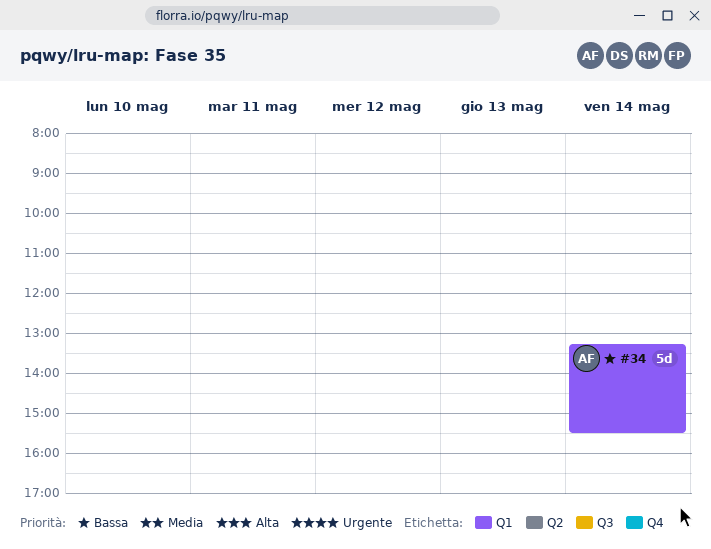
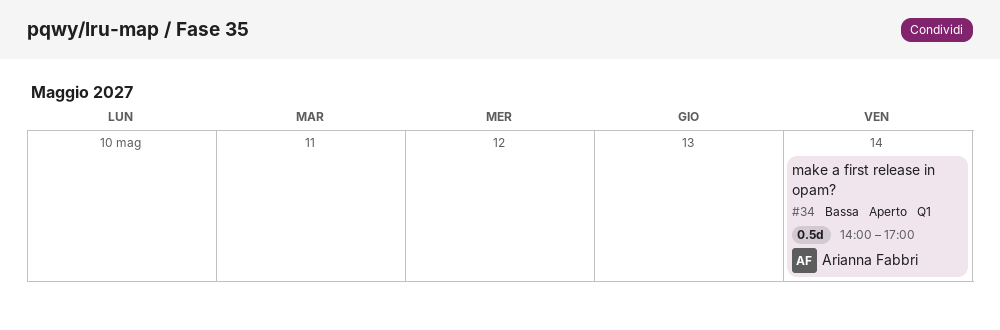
#34, estimate: 5d -> 0.5d
#34, begins: 13:15 -> 14:00
#34, ends: 15:30 -> 17:00

